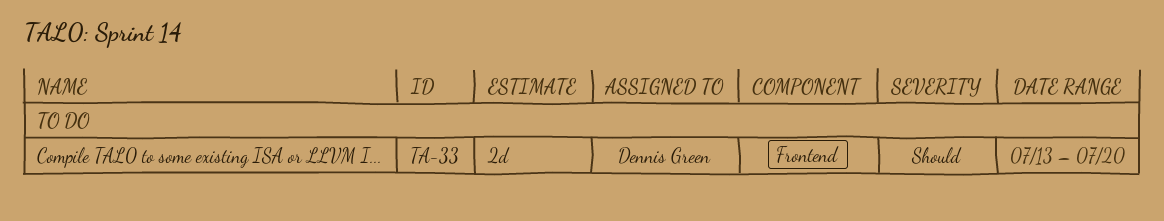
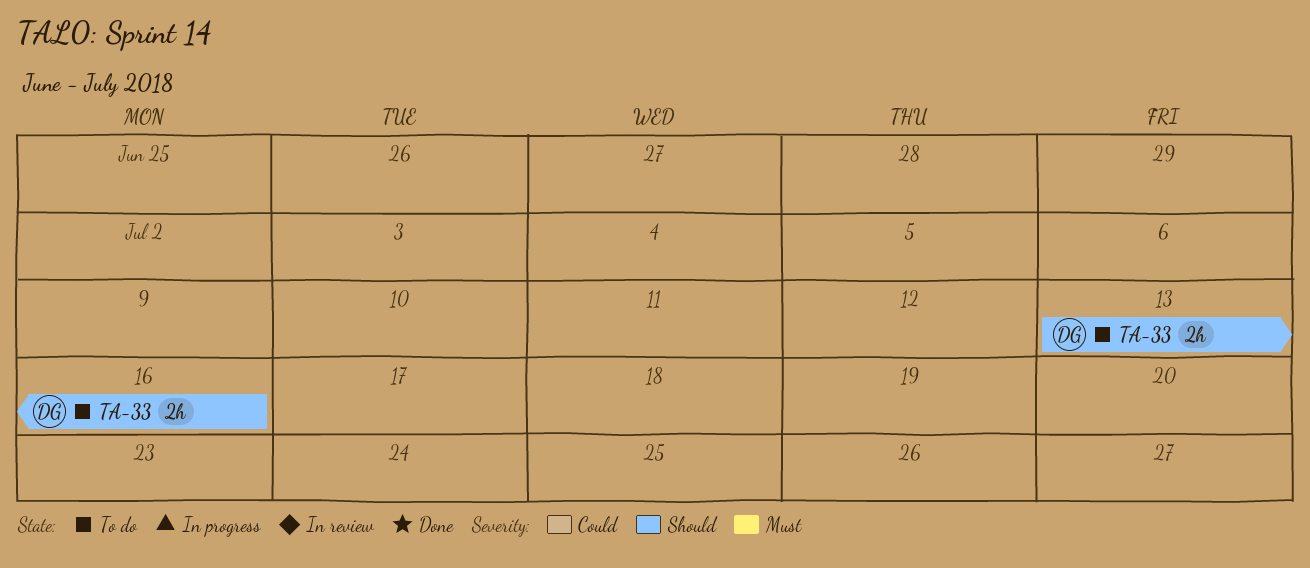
TA-33, estimate: 2d -> 2h
TA-33, due: Jul 20 -> Jul 16

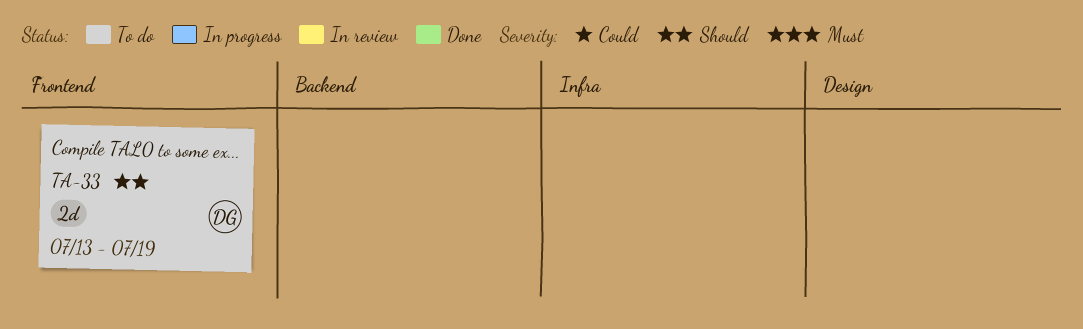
TA-33, estimate: 2h -> 2d
TA-33, due: Jul 16 -> Jul 19

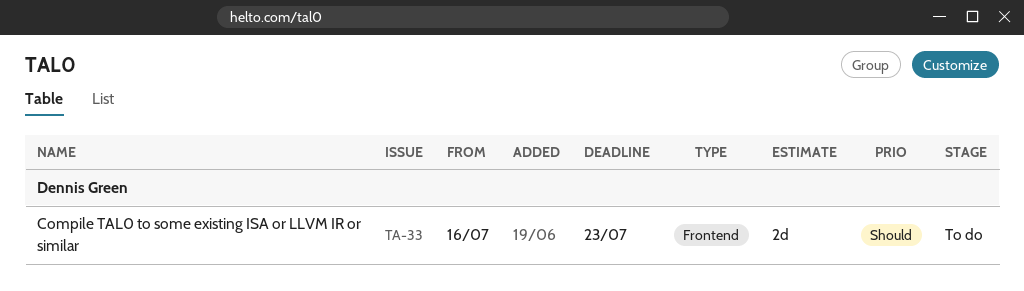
TA-33, start: Jul 13 -> Jul 16
TA-33, due: Jul 19 -> Jul 23

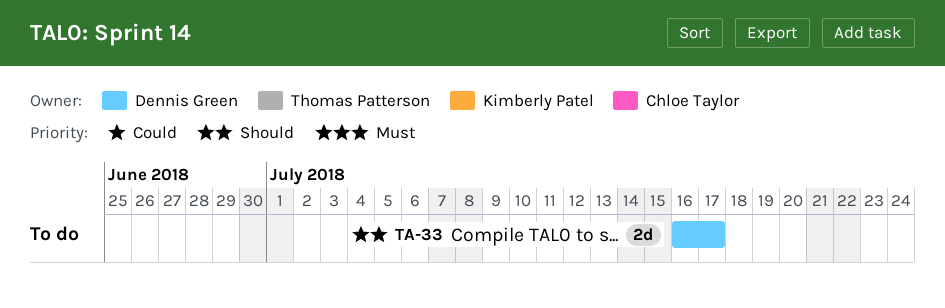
TA-33, due: Jul 23 -> Jul 17

